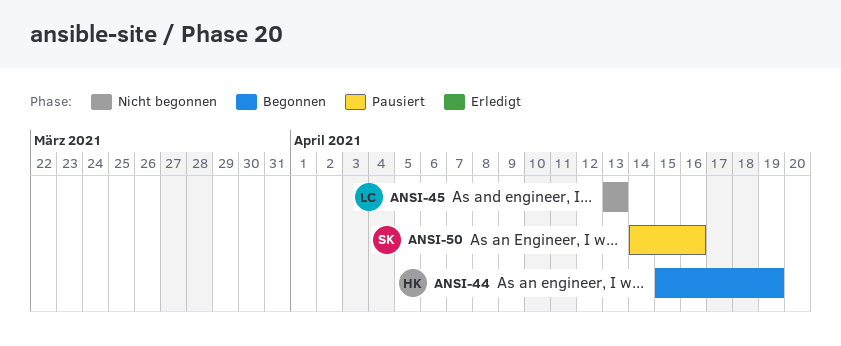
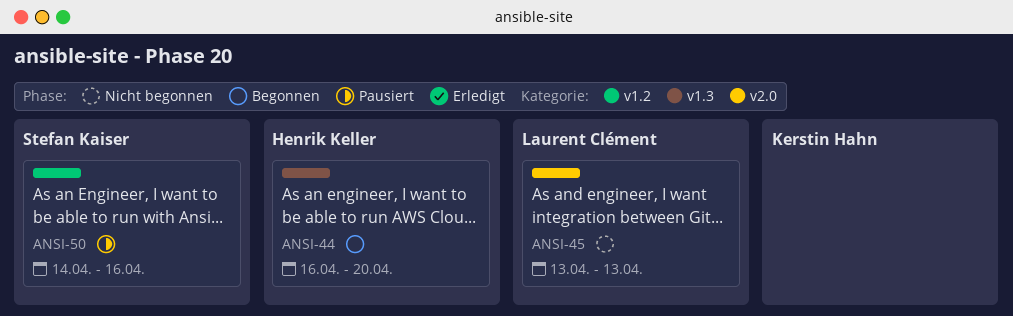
ANSI-44, start: Apr 15 -> Apr 16
ANSI-44, due: Apr 19 -> Apr 20

